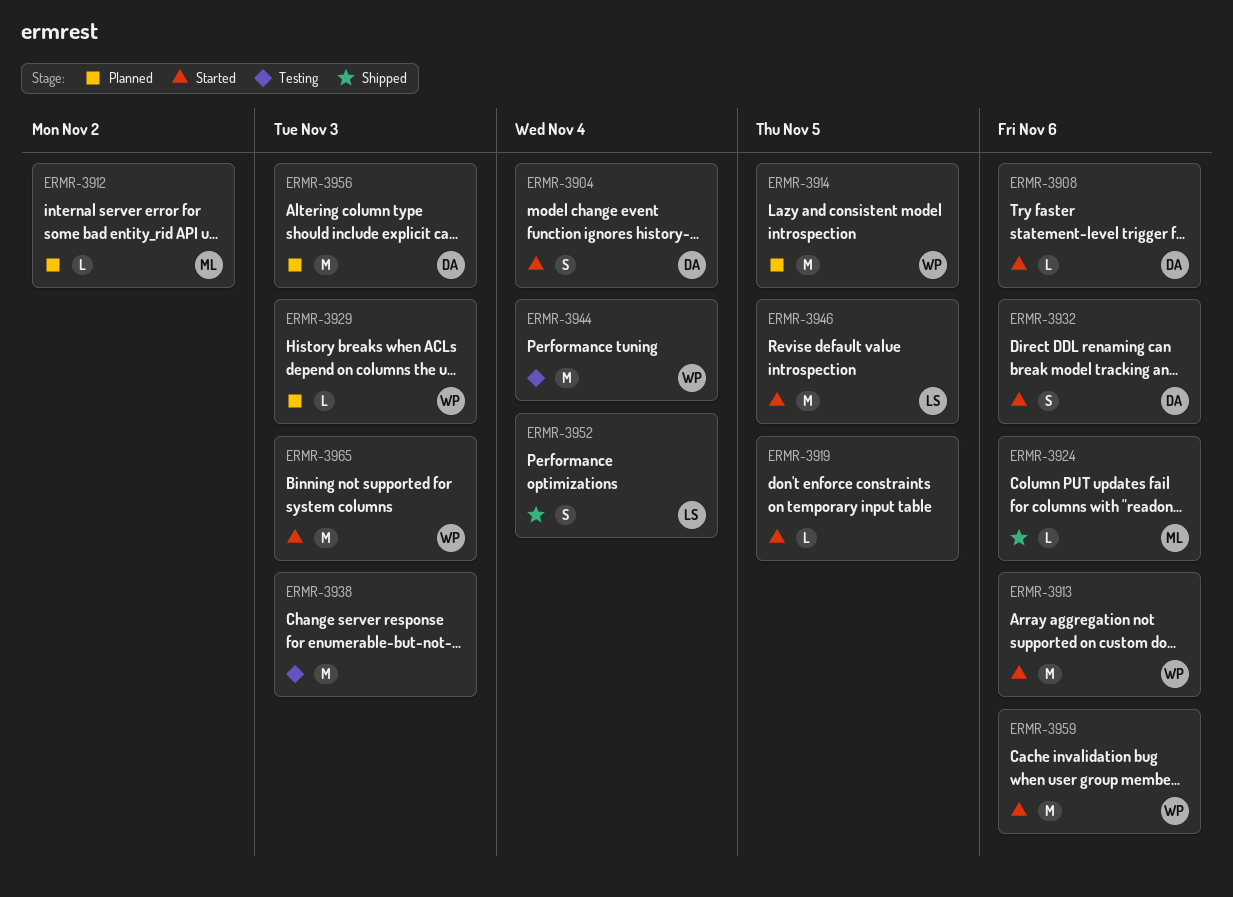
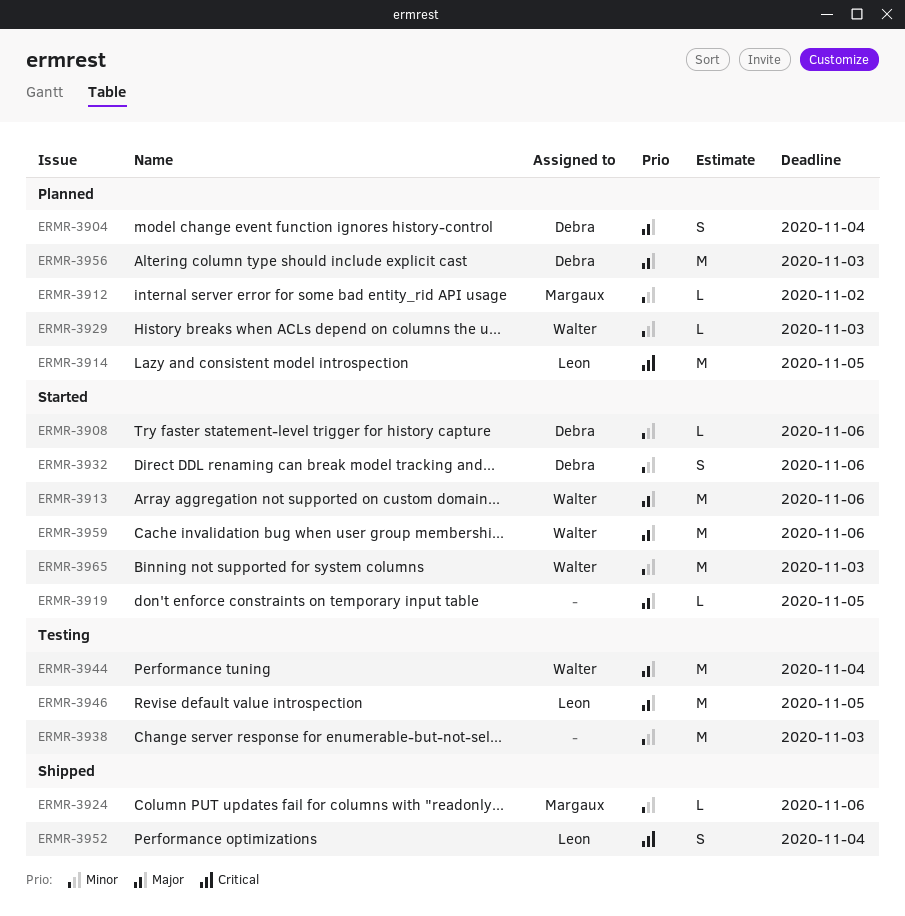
ERMR-3904, status: Started -> Planned
ERMR-3914, owner: Walter -> Leon
ERMR-3946, status: Started -> Testing

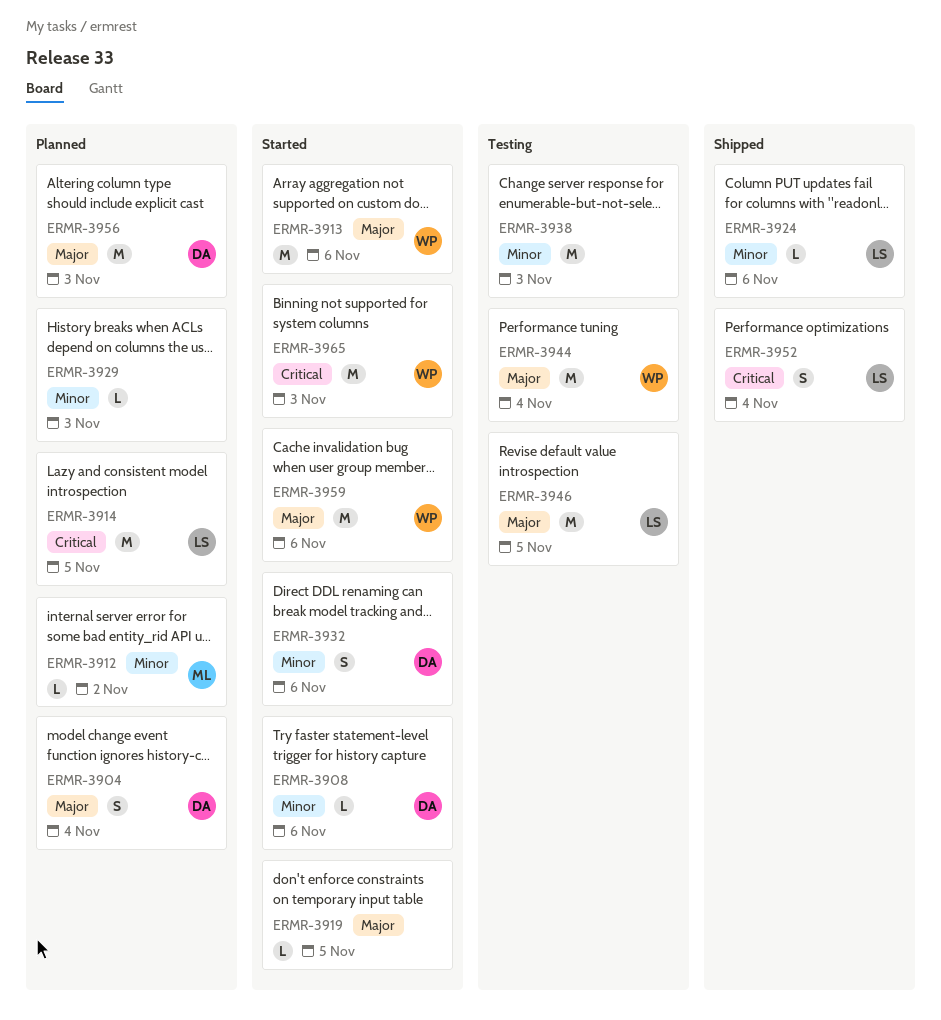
ERMR-3924, owner: Margaux -> Leon
ERMR-3929, owner: Walter -> none
ERMR-3965, priority: Minor -> Critical

